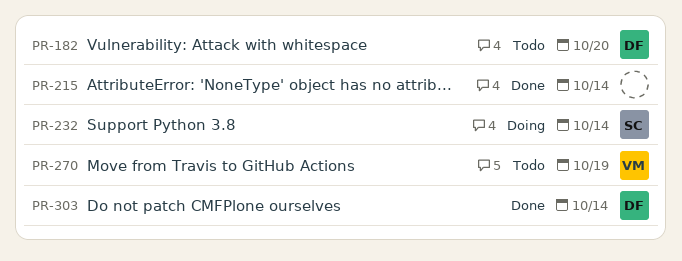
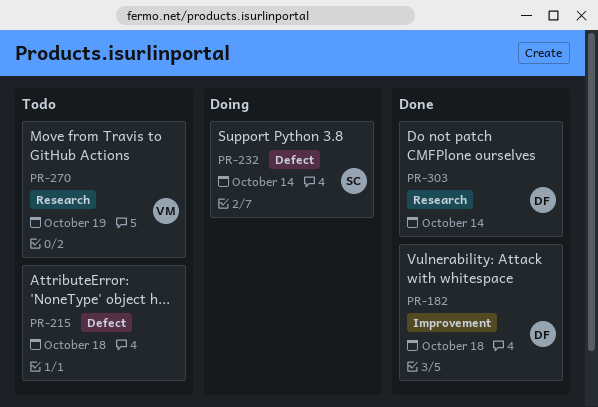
PR-182, status: Todo -> Done
PR-182, due: Oct 20 -> Oct 18
PR-215, status: Done -> Todo
PR-215, due: Oct 14 -> Oct 18

